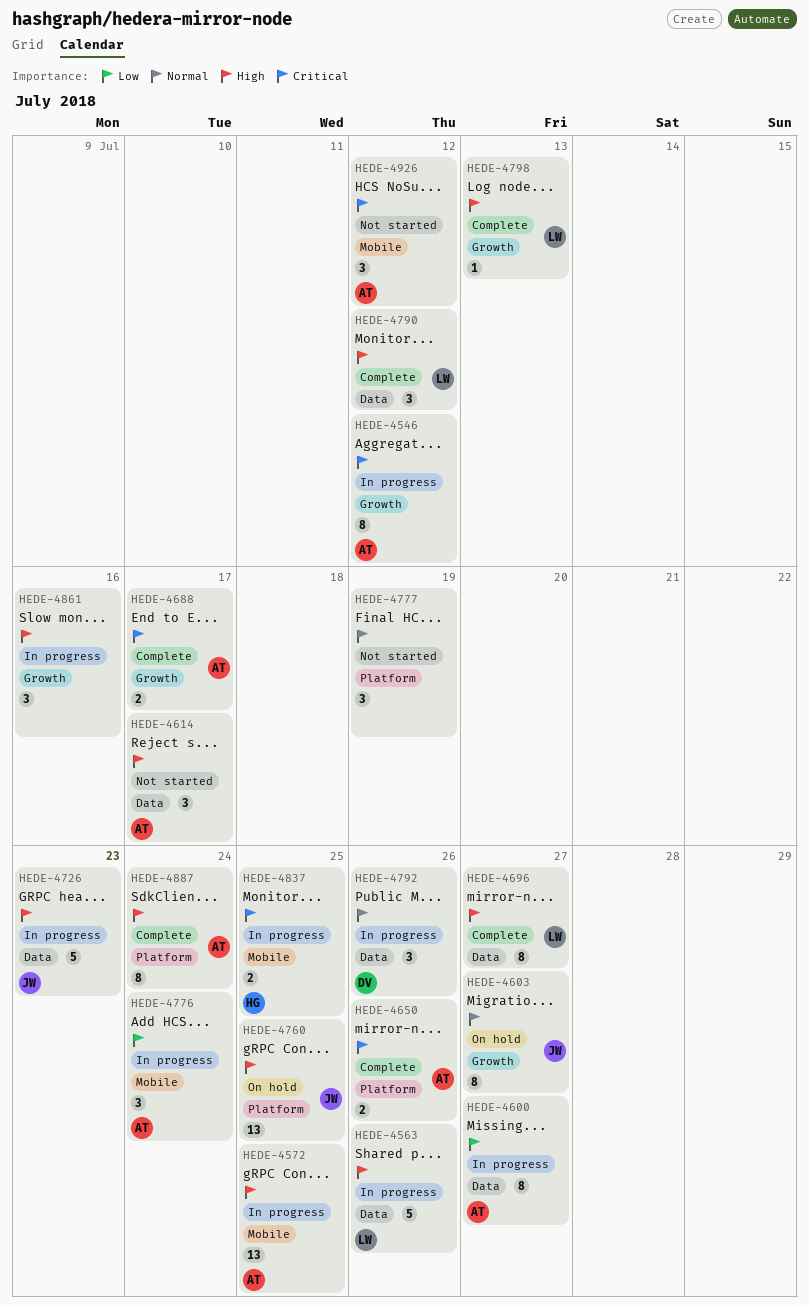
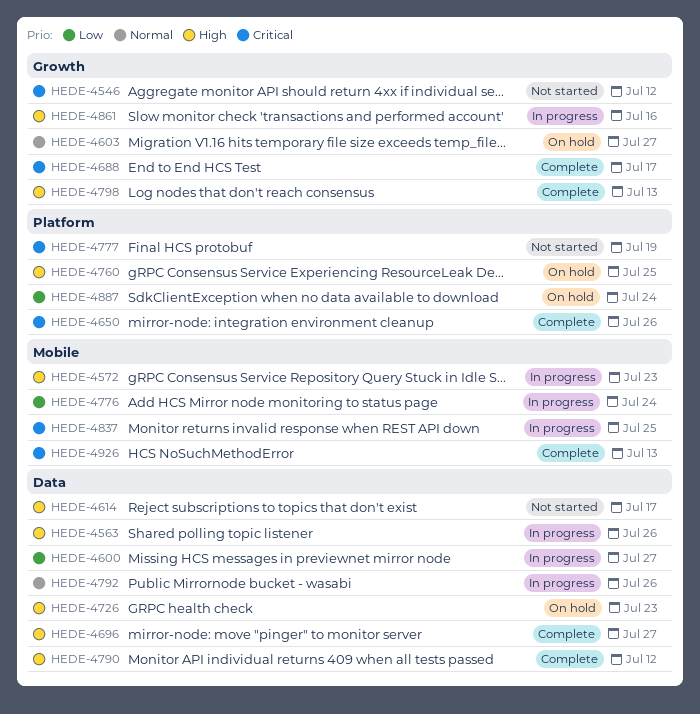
HEDE-4546, status: In progress -> Not started
HEDE-4572, due: Jul 25 -> Jul 23
HEDE-4726, status: In progress -> On hold
HEDE-4777, priority: Normal -> Critical
HEDE-4887, status: Complete -> On hold
HEDE-4887, priority: High -> Low
HEDE-4926, status: Not started -> Complete
HEDE-4926, due: Jul 12 -> Jul 13

